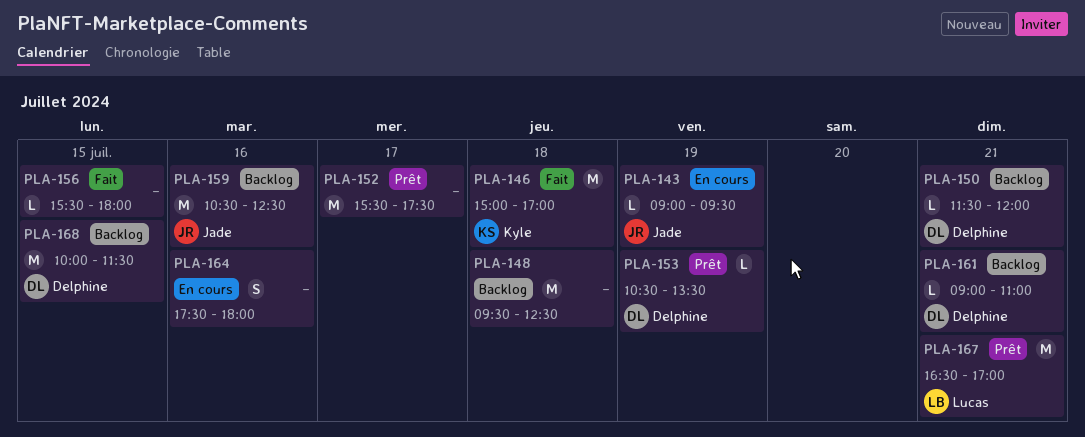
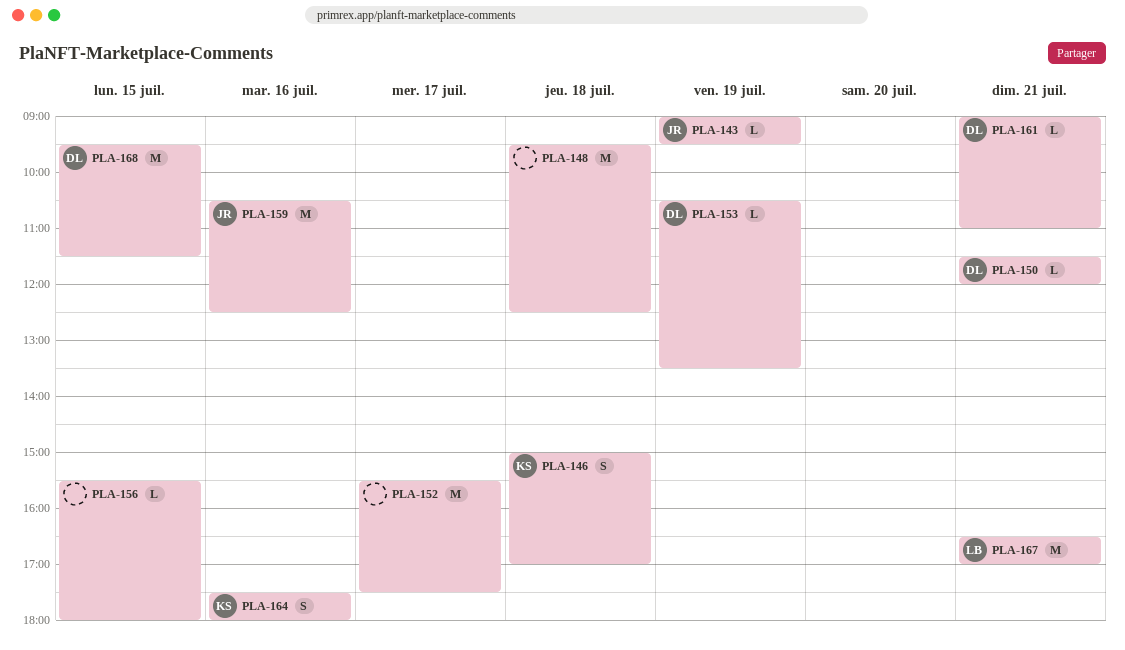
PLA-146, estimate: M -> S
PLA-164, owner: none -> Kyle
PLA-168, begins: 10:00 -> 09:30

